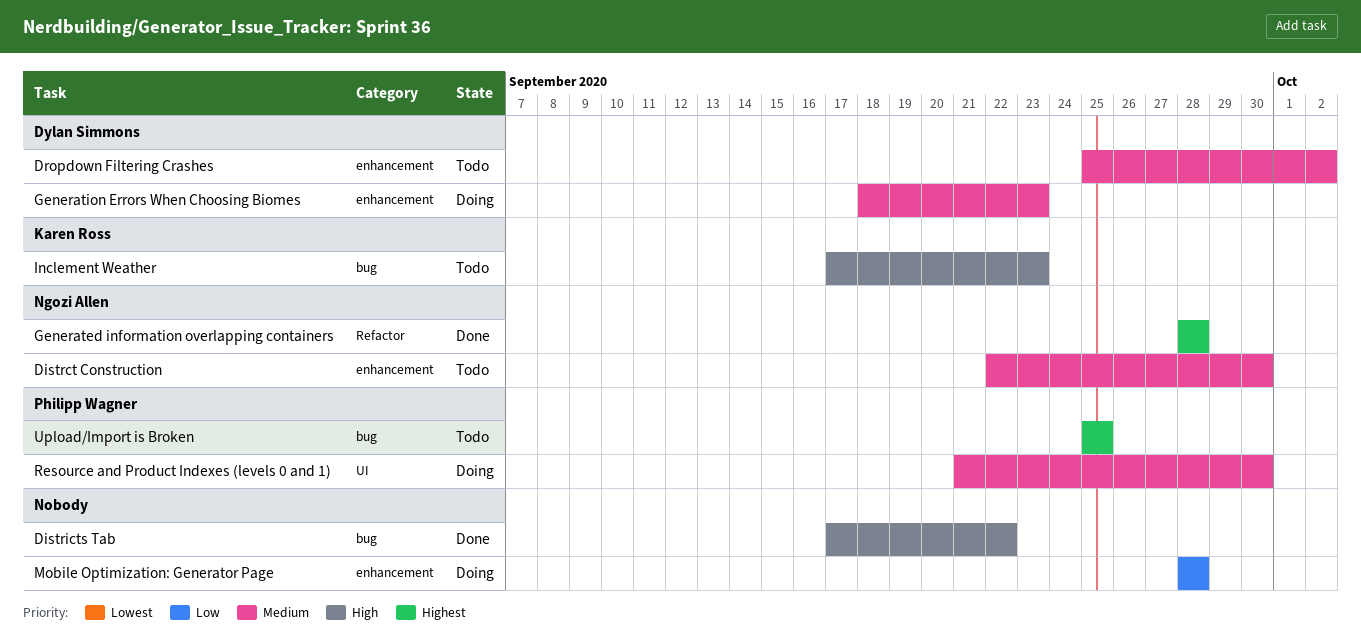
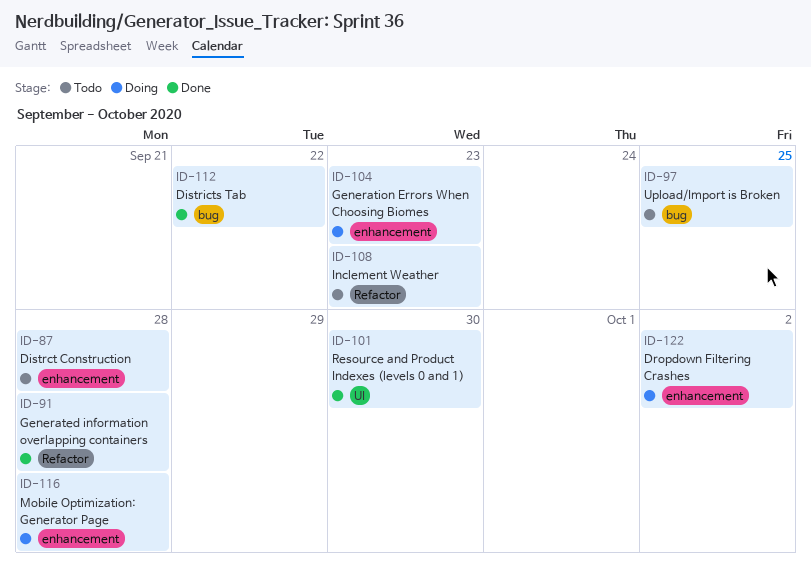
Distrct Construction, due: Sep 30 -> Sep 28
Dropdown Filtering Crashes, status: Todo -> Doing
Inclement Weather, label: bug -> Refactor
Resource and Product Indexes (levels 0 and 1), status: Doing -> Done

